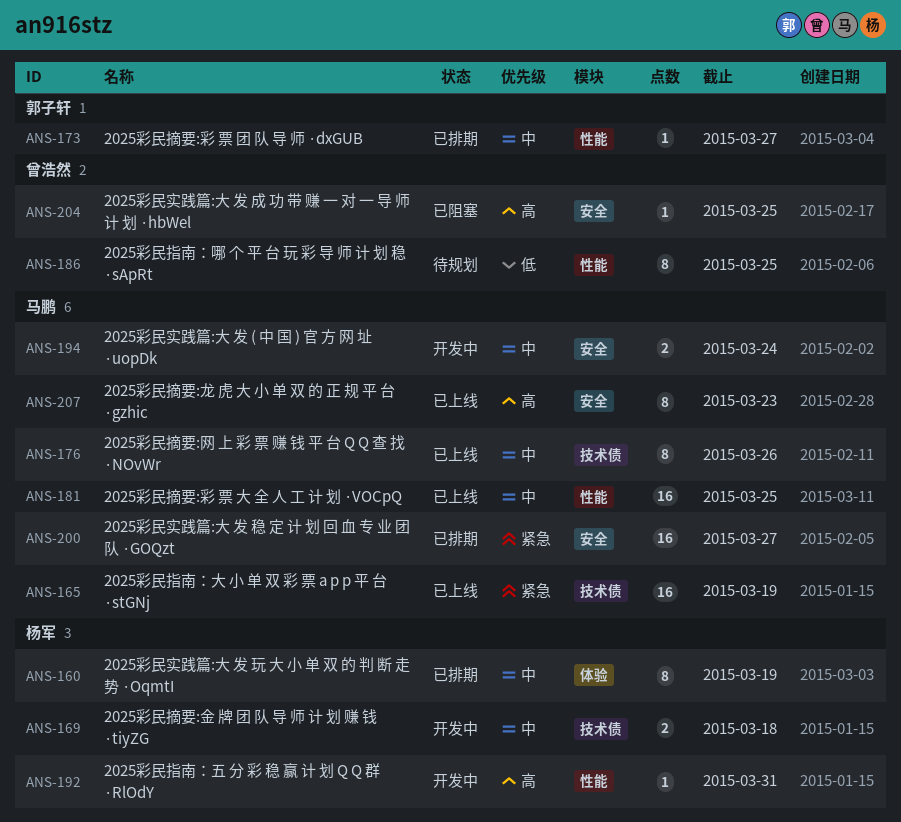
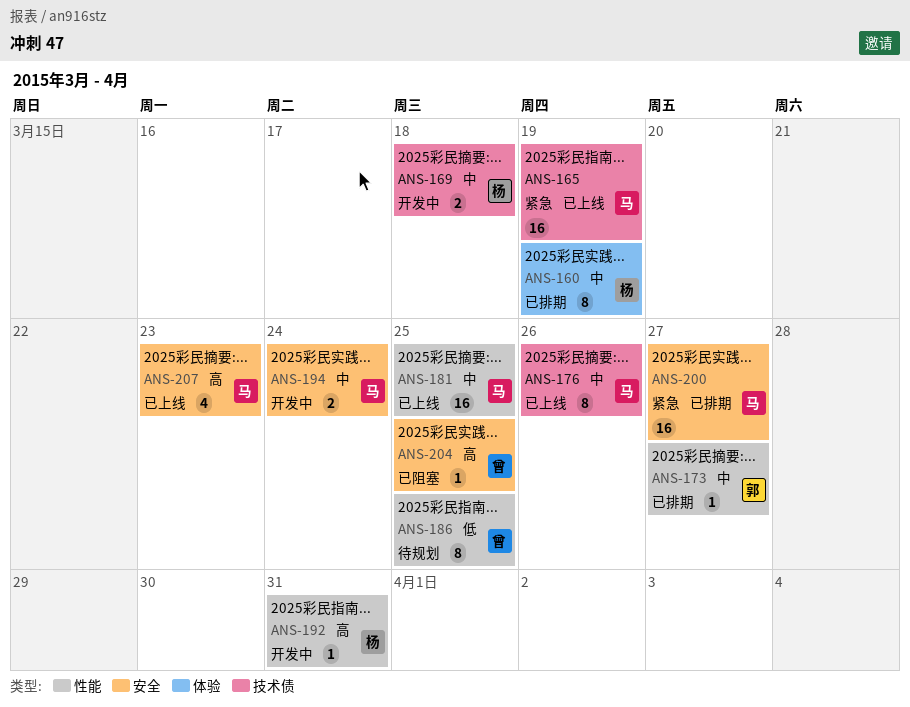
ANS-207, estimate: 8 -> 4

